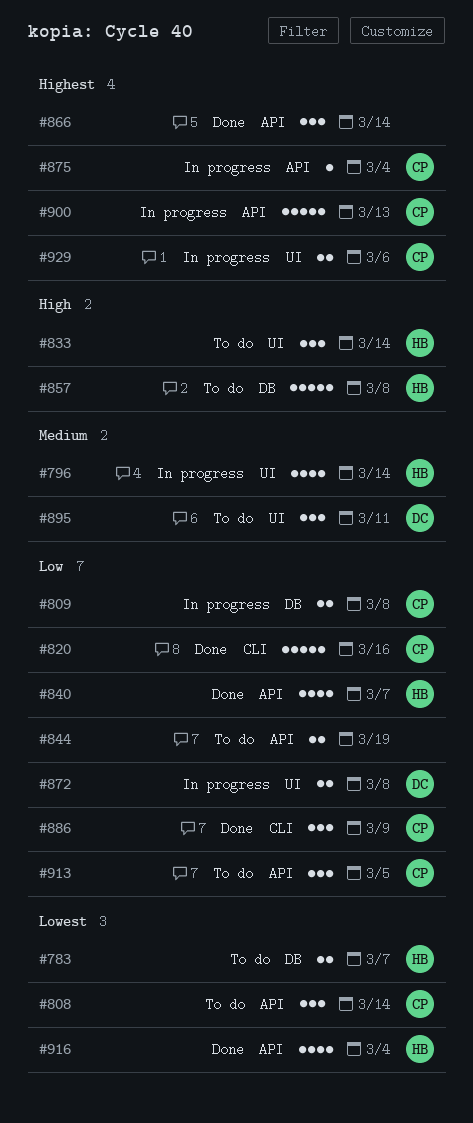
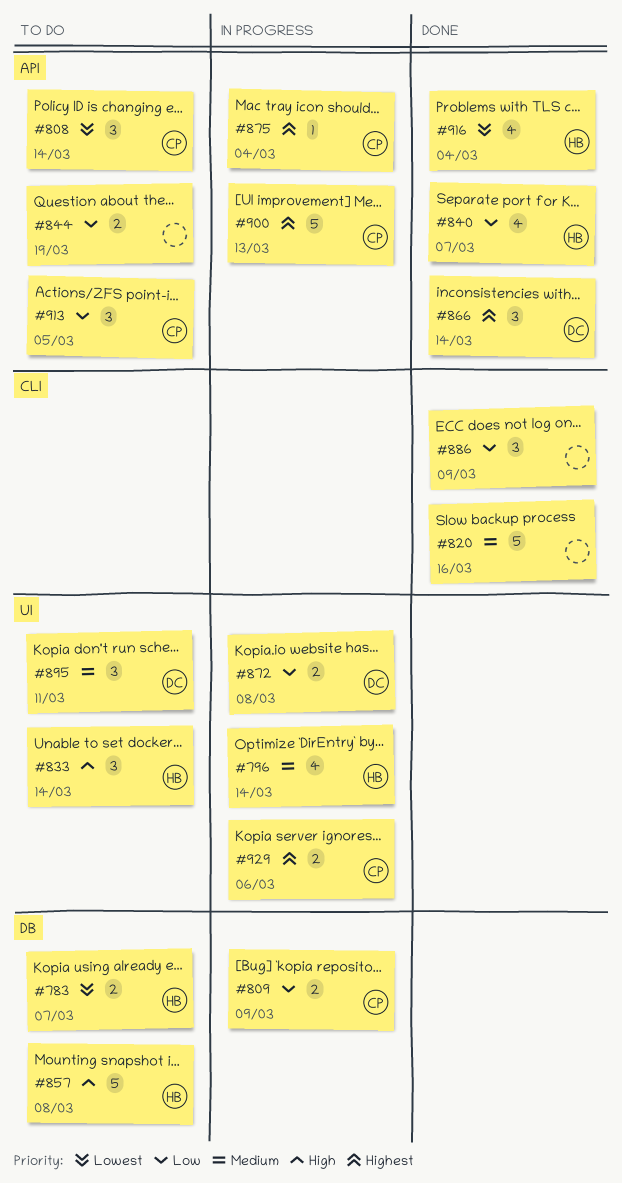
#809, due: Mar 8 -> Mar 9
#820, owner: CP -> none
#820, priority: Low -> Medium
#866, owner: none -> DC
#886, owner: CP -> none

